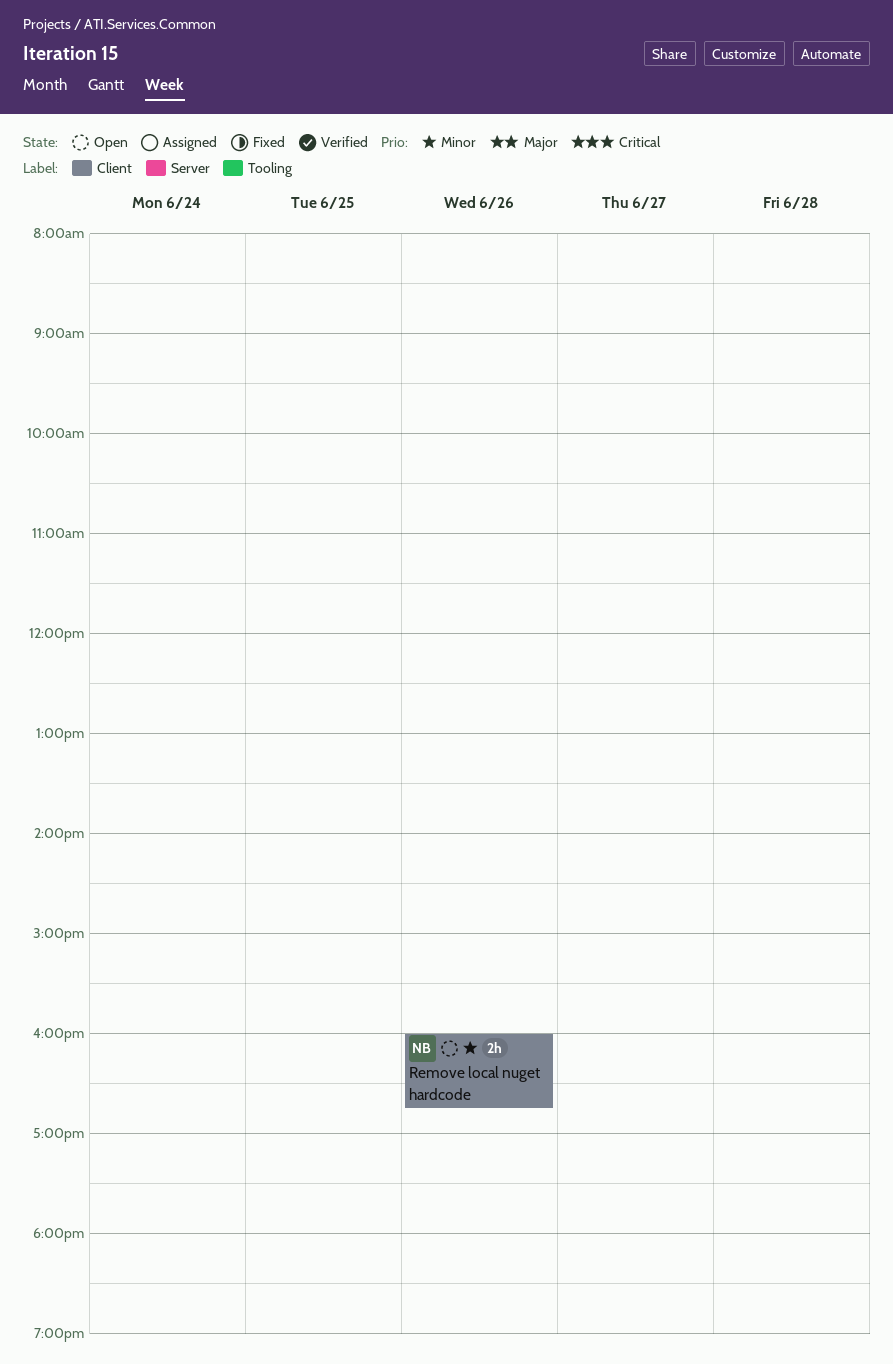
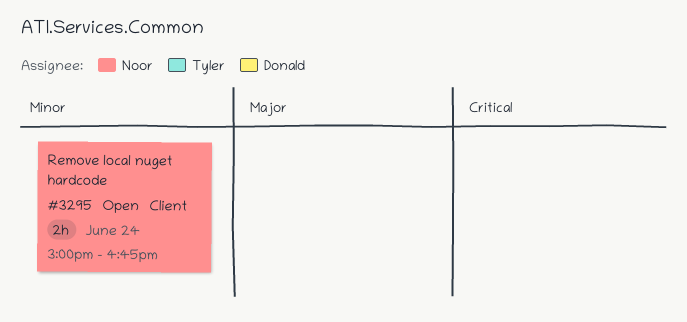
Remove local nuget hardcode, day: Jun 26 -> Jun 24
Remove local nuget hardcode, begins: 16:00 -> 15:00

